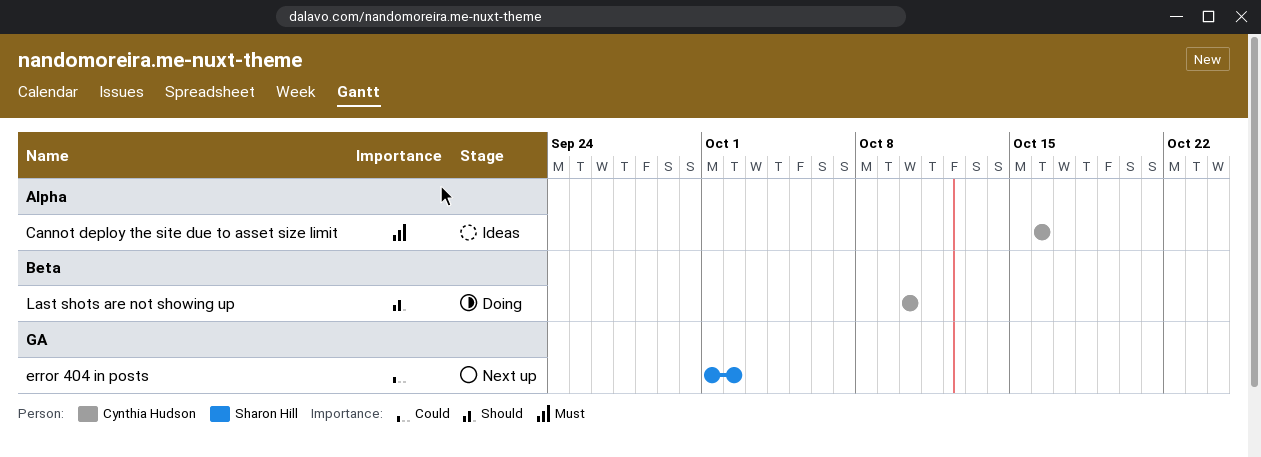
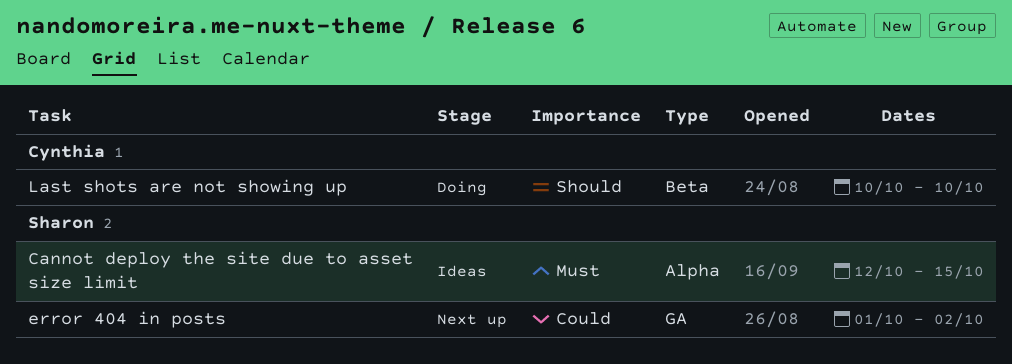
Cannot deploy the site due to asset size limit, owner: Cynthia Hudson -> Sharon Hill
Cannot deploy the site due to asset size limit, start: Oct 16 -> Oct 12
Cannot deploy the site due to asset size limit, due: Oct 16 -> Oct 15

